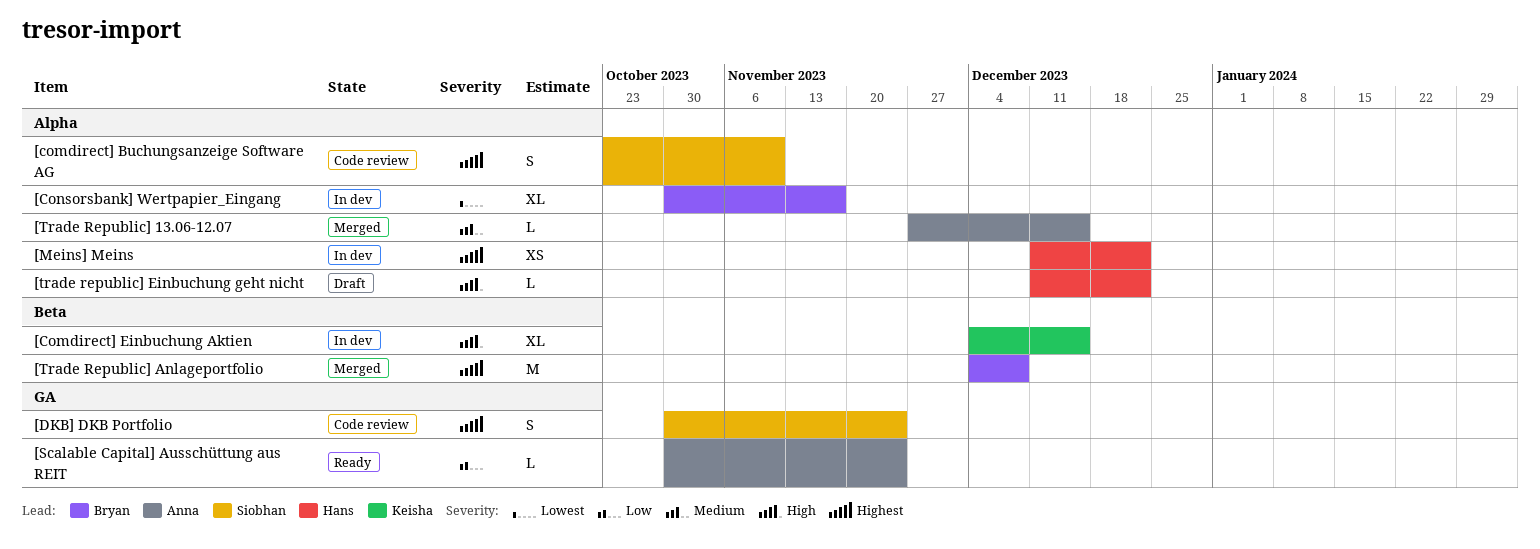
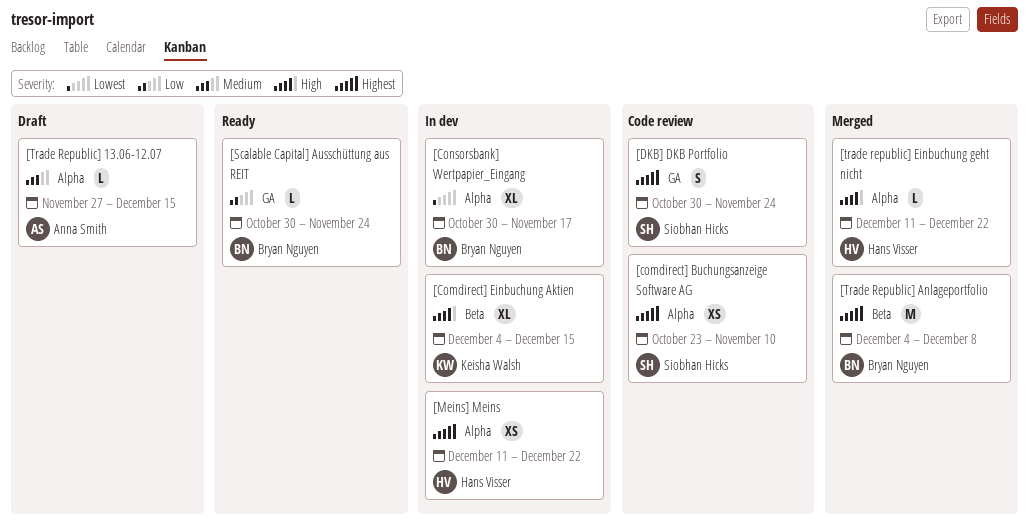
[comdirect] Buchungsanzeige Software AG, estimate: S -> XS
[Scalable Capital] Ausschüttung aus REIT, owner: Anna Smith -> Bryan Nguyen
[Trade Republic] 13.06-12.07, status: Merged -> Draft
[trade republic] Einbuchung geht nicht, status: Draft -> Merged

